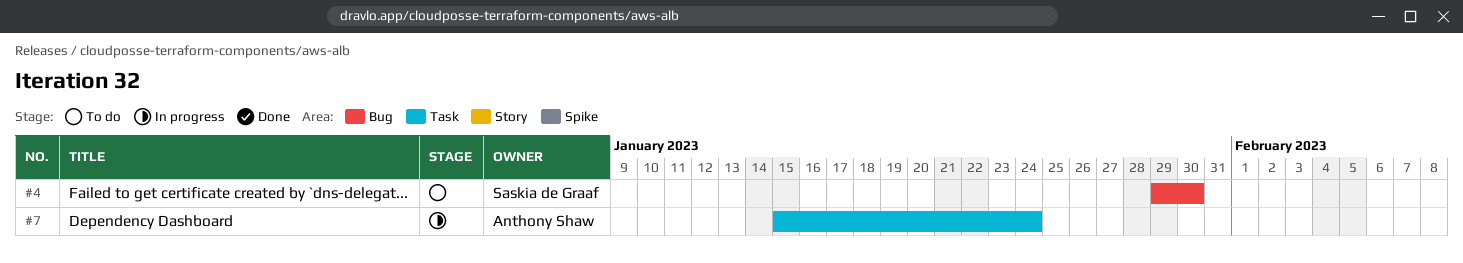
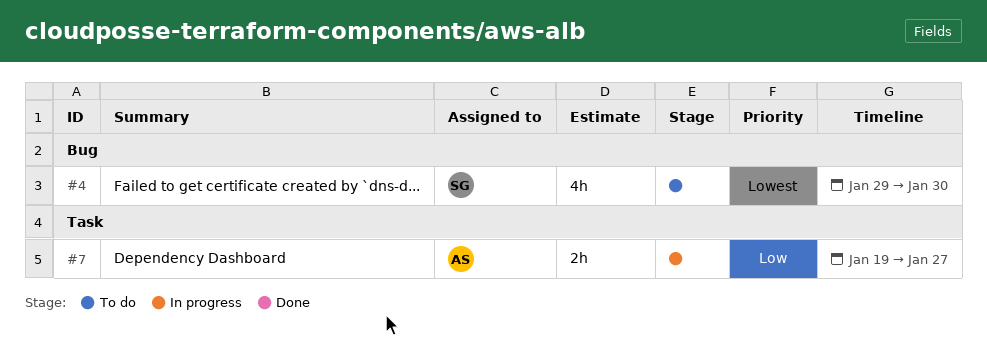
#7, start: Jan 15 -> Jan 19
#7, due: Jan 24 -> Jan 27

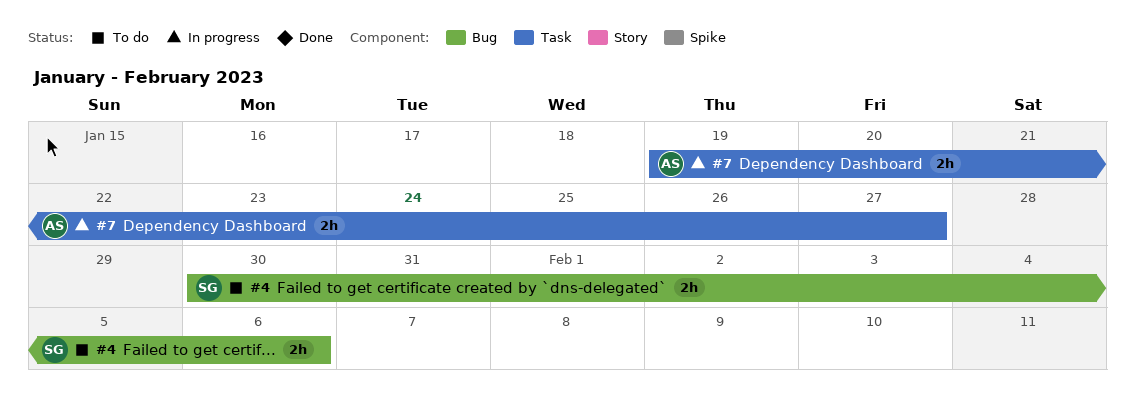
#4, estimate: 4h -> 2h
#4, start: Jan 29 -> Jan 30
#4, due: Jan 30 -> Feb 6

